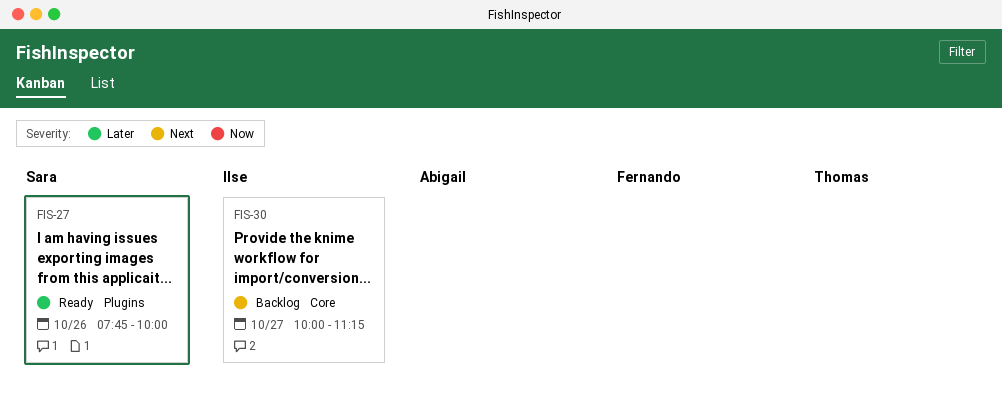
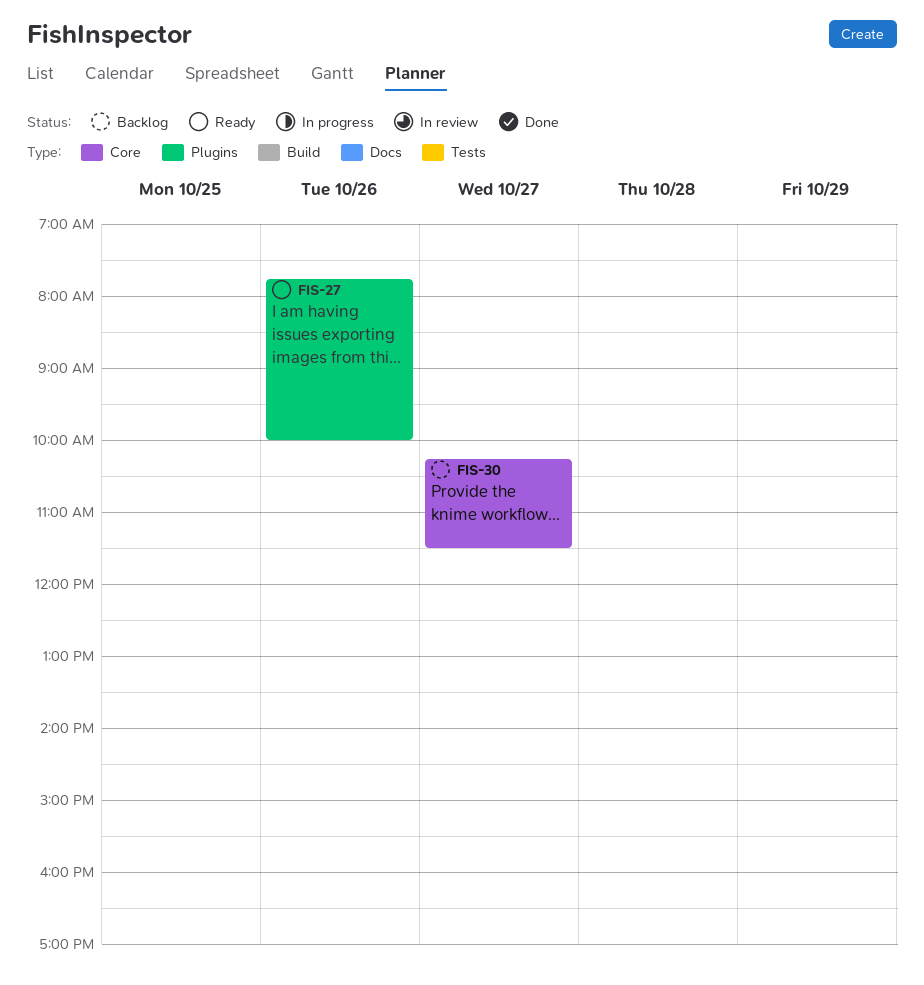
FIS-30, begins: 10:00 -> 10:15
FIS-30, ends: 11:15 -> 11:30

